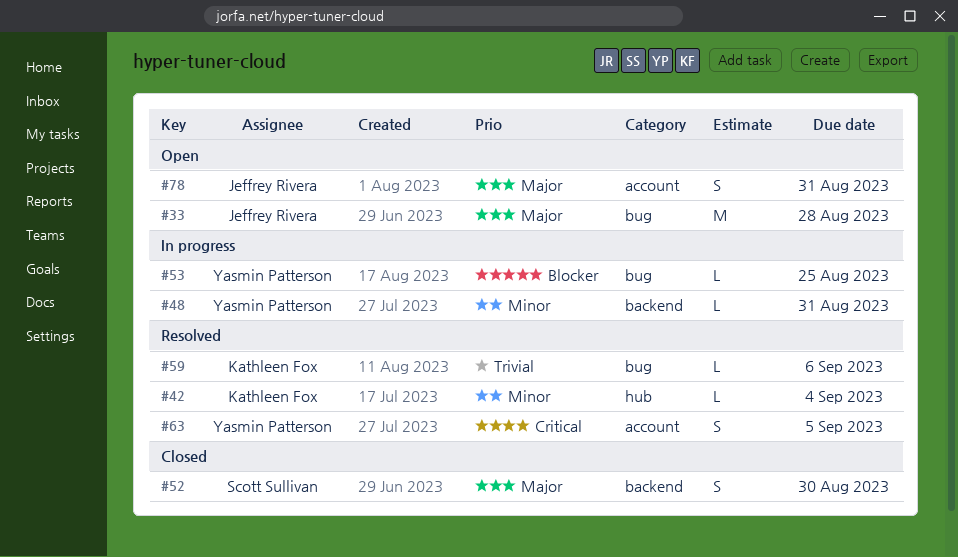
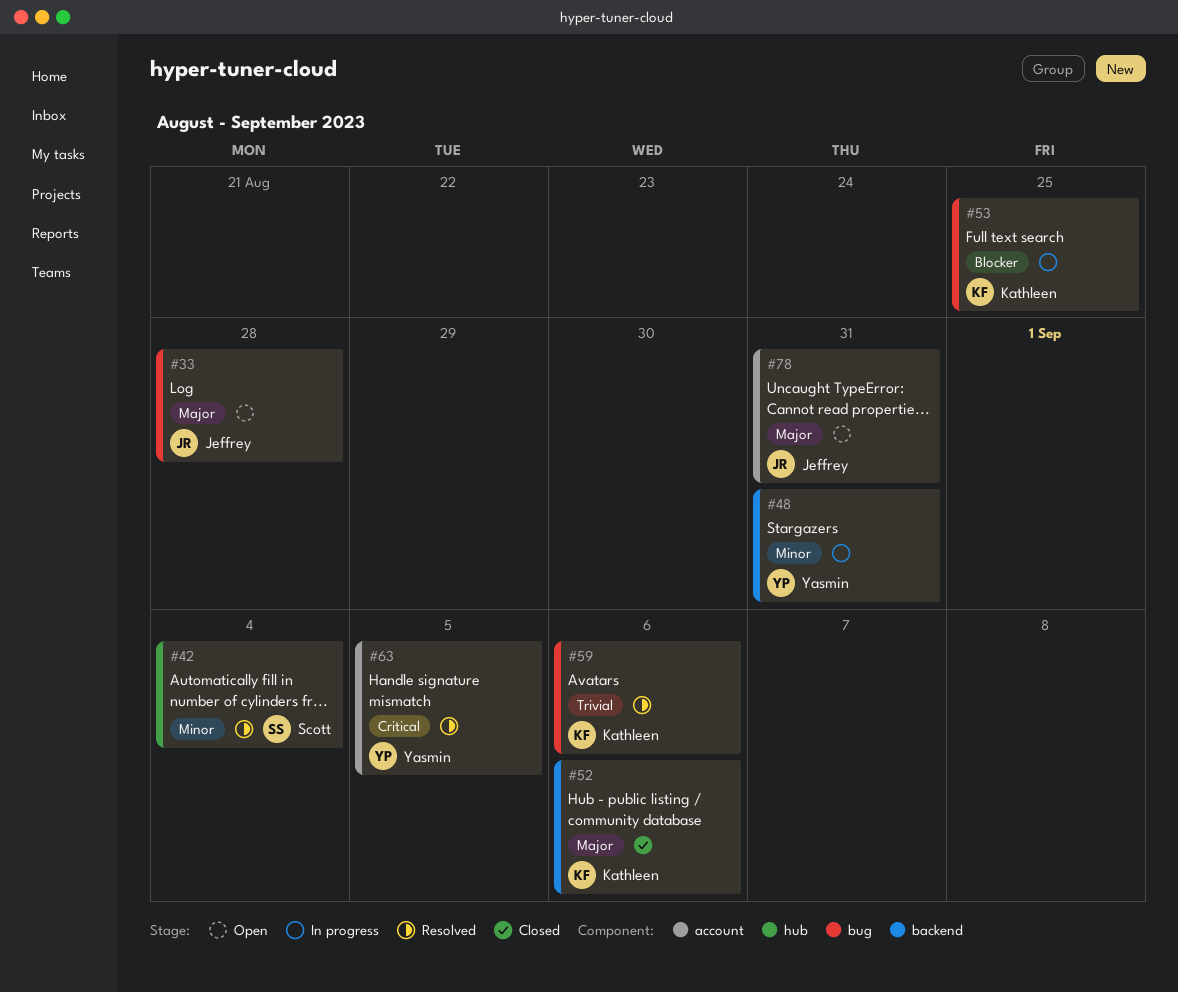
#42, owner: Kathleen Fox -> Scott Sullivan
#52, owner: Scott Sullivan -> Kathleen Fox
#52, due: Aug 30 -> Sep 6
#53, owner: Yasmin Patterson -> Kathleen Fox

